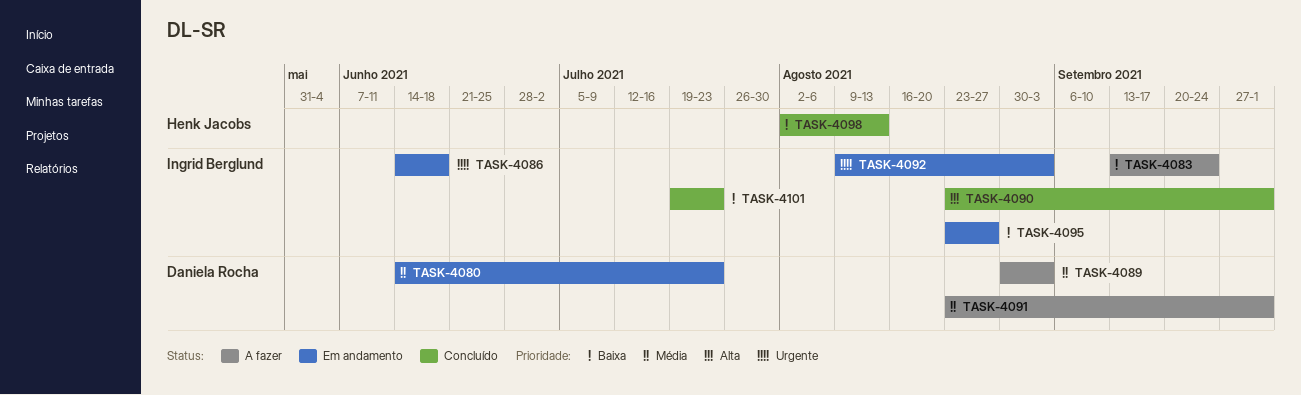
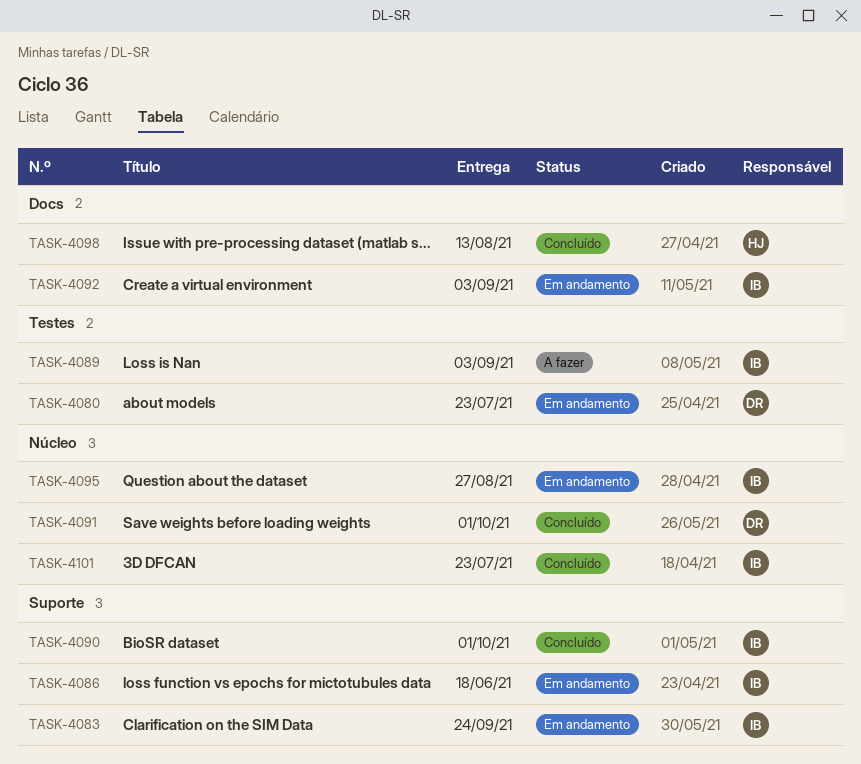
TASK-4083, status: A fazer -> Em andamento
TASK-4089, owner: Daniela Rocha -> Ingrid Berglund
TASK-4091, status: A fazer -> Concluído

